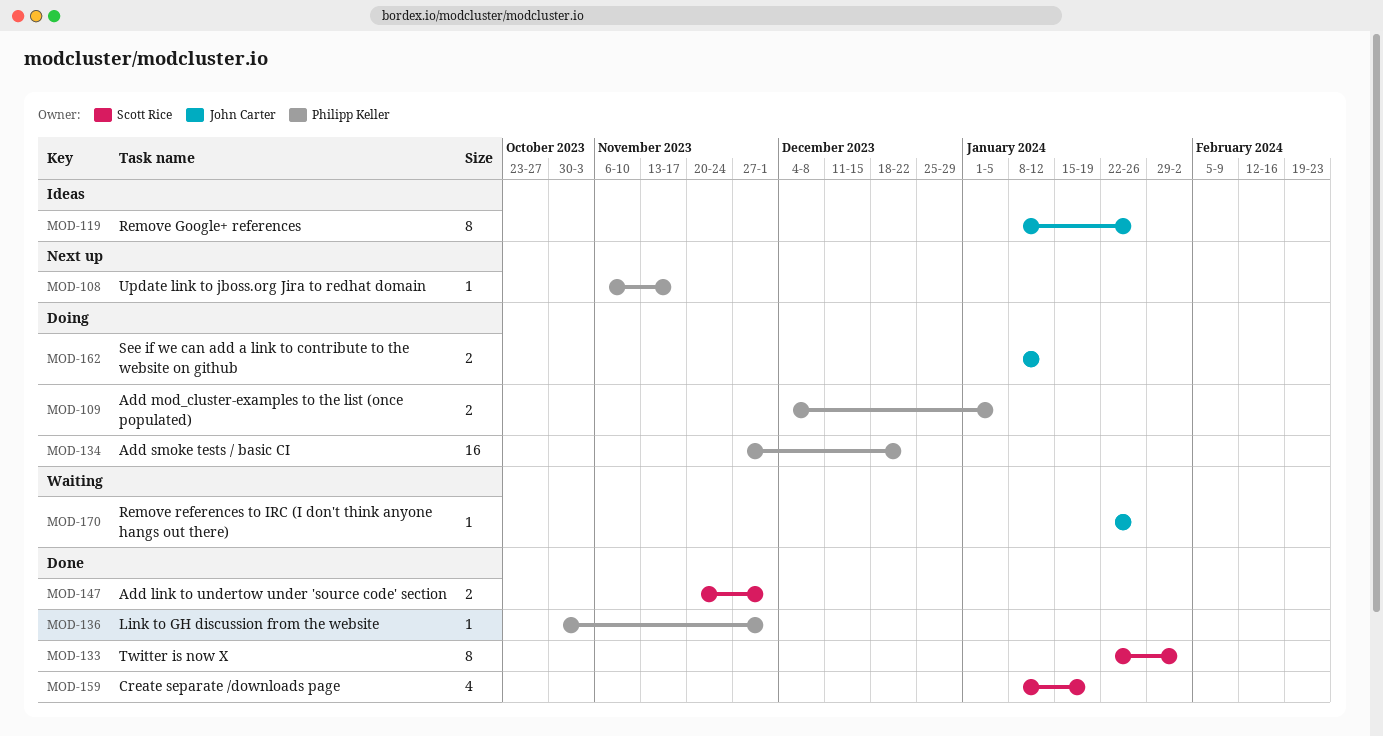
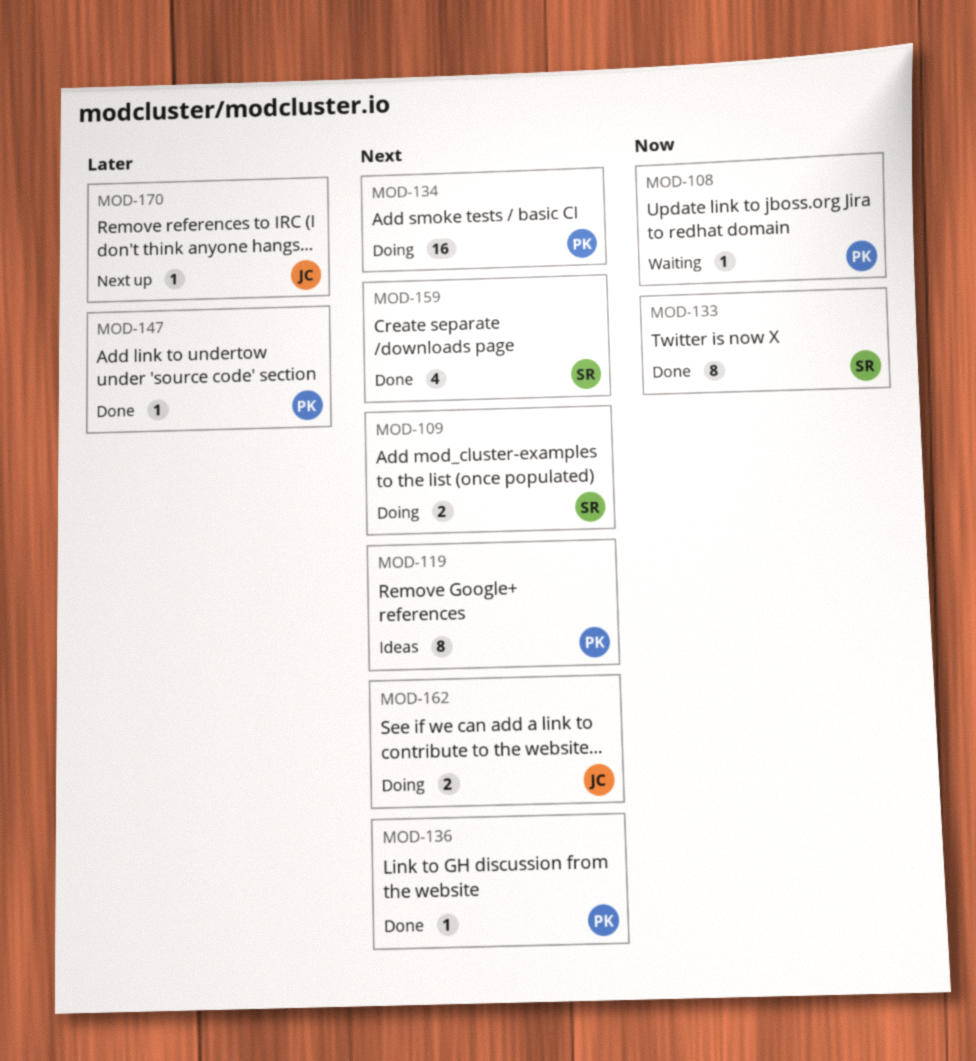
MOD-108, status: Next up -> Waiting
MOD-109, owner: Philipp Keller -> Scott Rice
MOD-119, owner: John Carter -> Philipp Keller
MOD-147, owner: Scott Rice -> Philipp Keller
MOD-147, estimate: 2 -> 1
MOD-170, status: Waiting -> Next up

